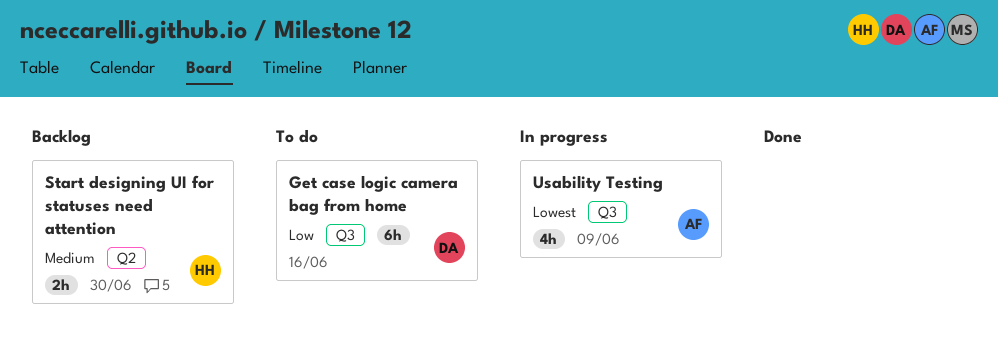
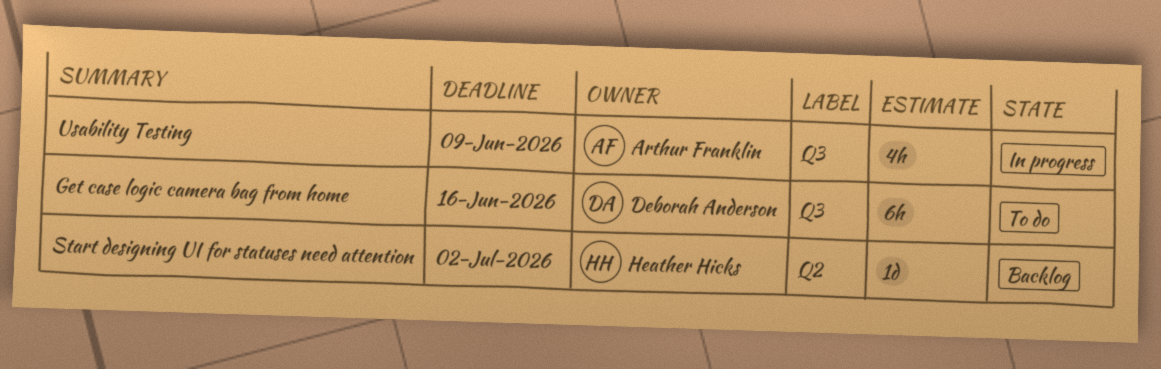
Start designing UI for statuses need attention, estimate: 2h -> 1d
Start designing UI for statuses need attention, due: Jun 30 -> Jul 2

